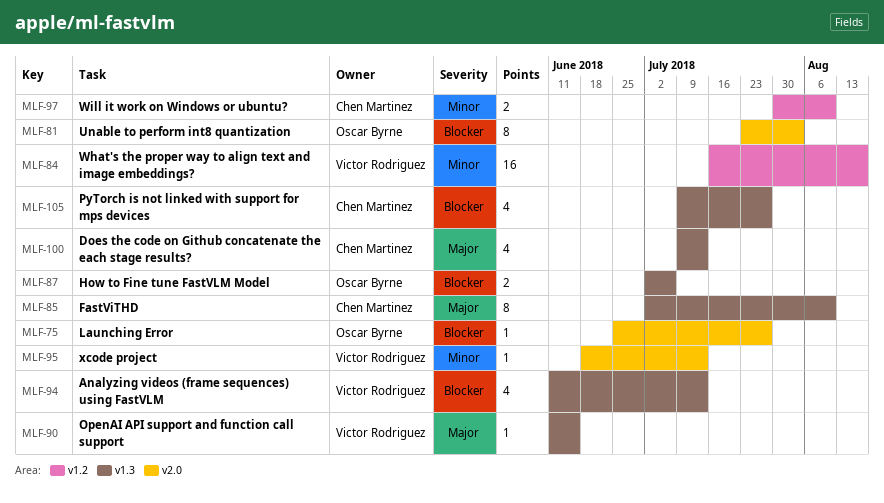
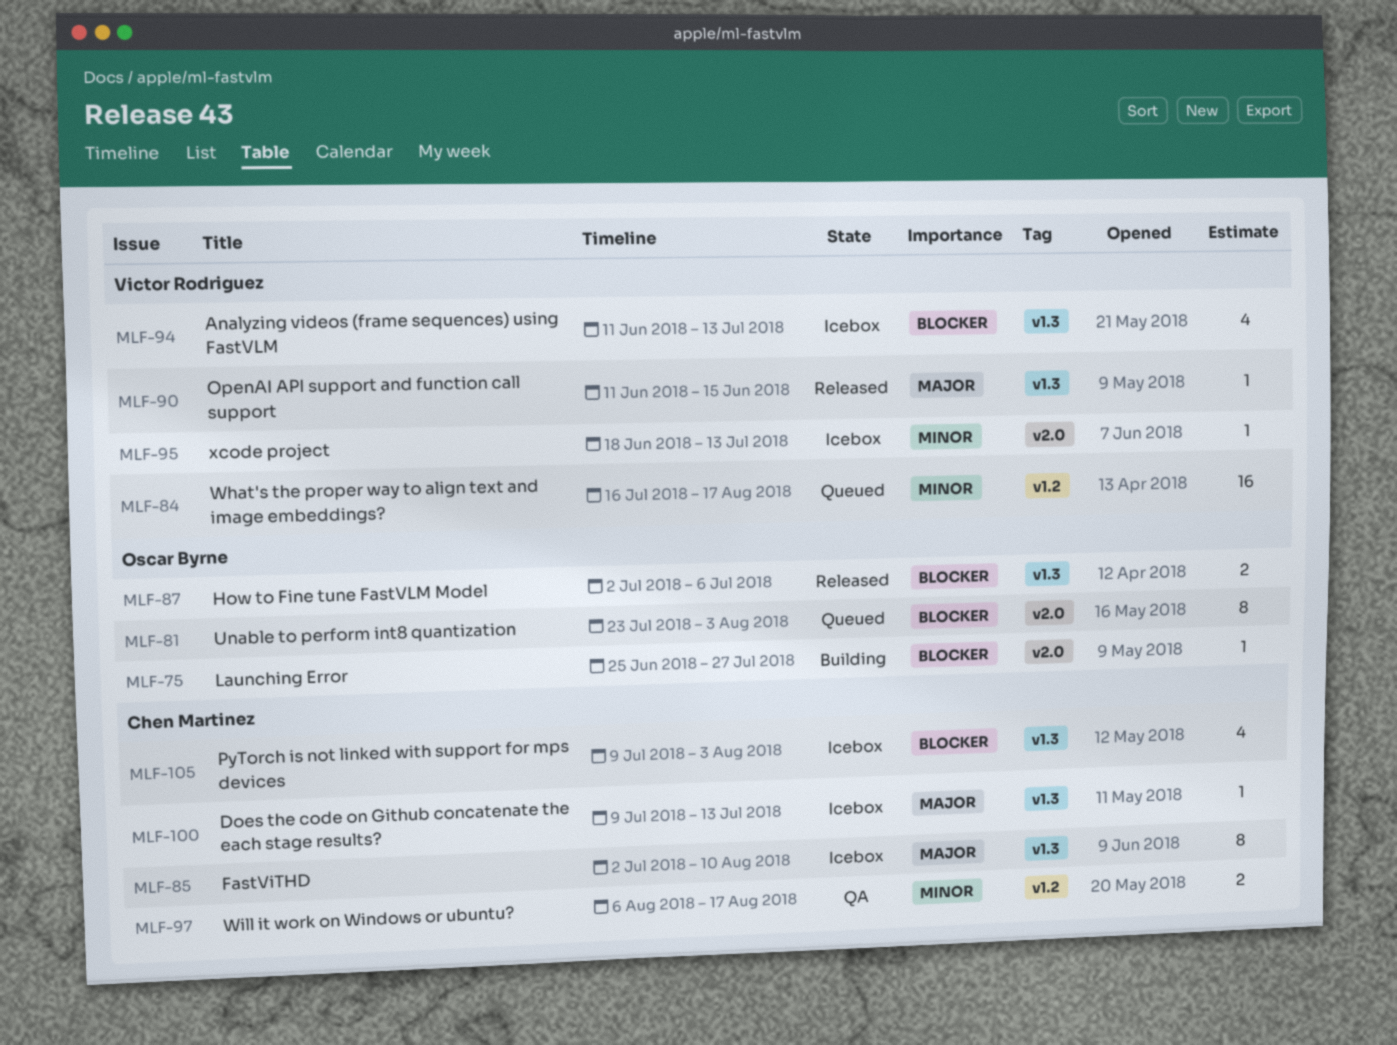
MLF-97, start: Jul 30 -> Aug 6
MLF-97, due: Aug 10 -> Aug 17
MLF-100, estimate: 4 -> 1
MLF-105, due: Jul 27 -> Aug 3

